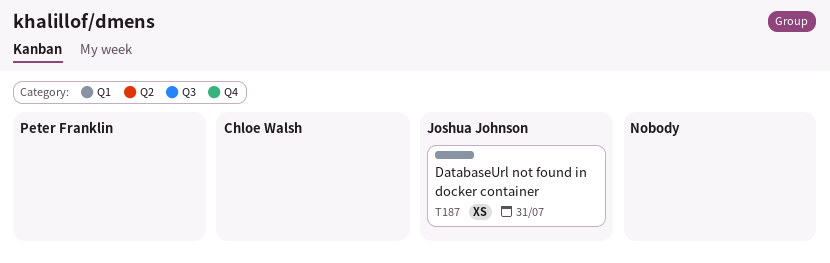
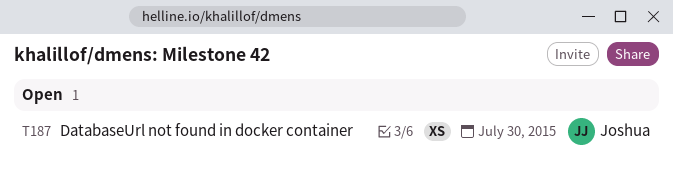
T187, due: Jul 31 -> Jul 30

